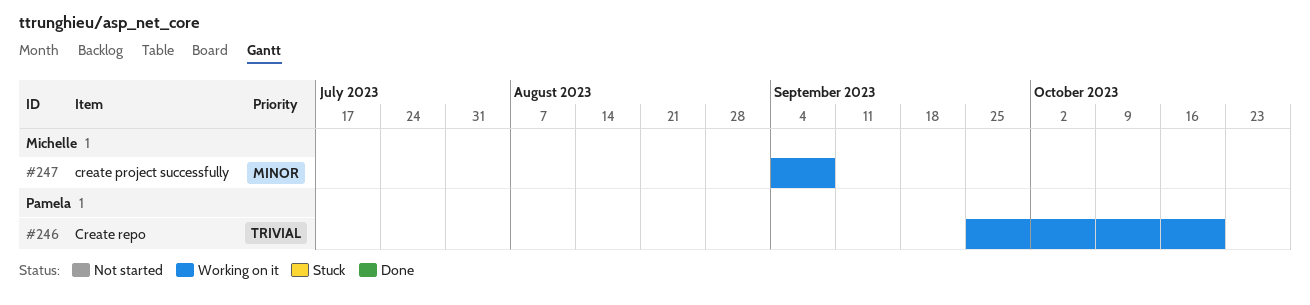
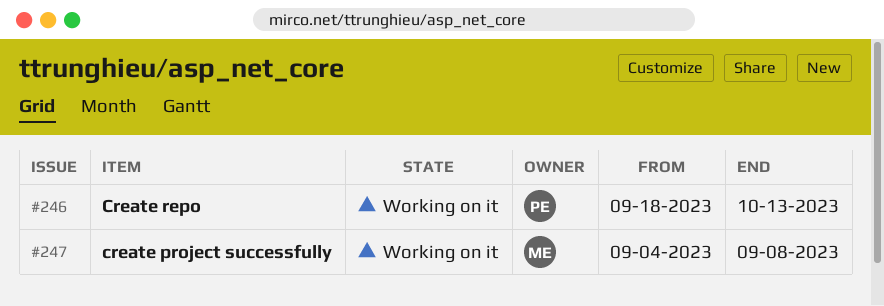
#246, start: Sep 25 -> Sep 18
#246, due: Oct 20 -> Oct 13

